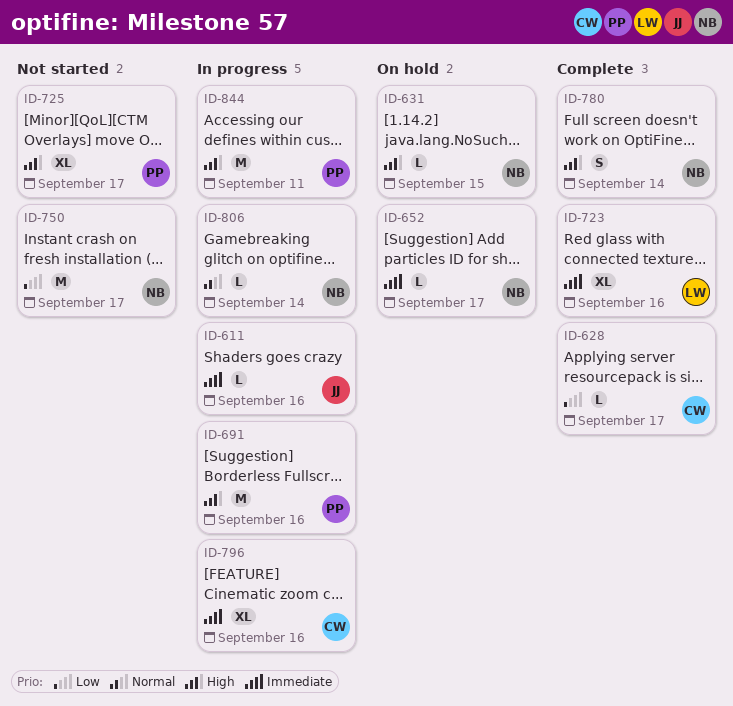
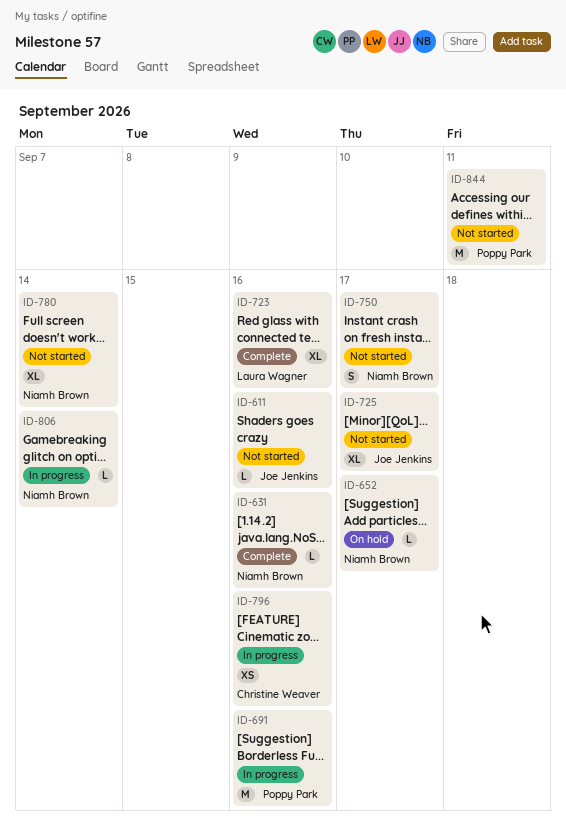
ID-611, status: In progress -> Not started
ID-628: present -> none
ID-631, status: On hold -> Complete
ID-631, due: Sep 15 -> Sep 16
ID-725, owner: Poppy Park -> Joe Jenkins
ID-750, estimate: M -> S
ID-780, status: Complete -> Not started
ID-780, estimate: S -> XL
ID-796, estimate: XL -> XS
ID-844, status: In progress -> Not started

